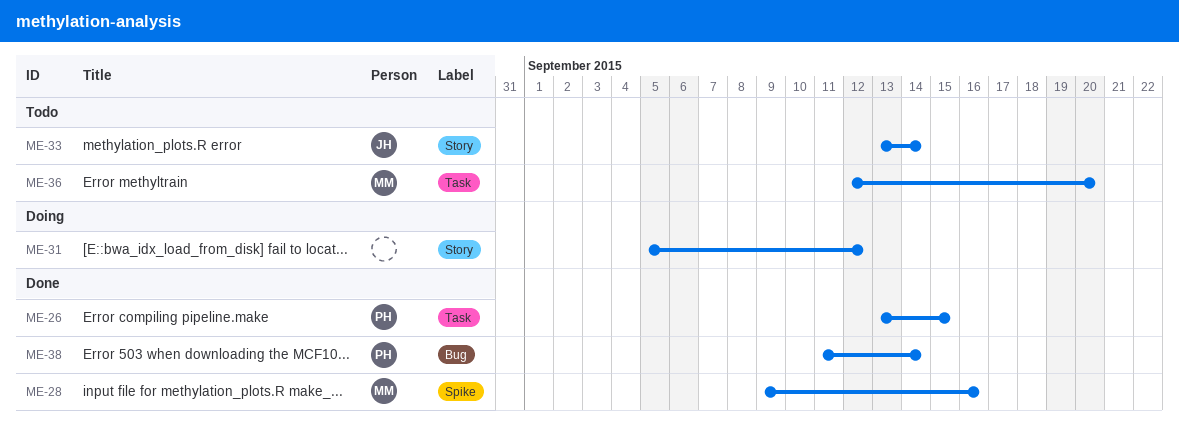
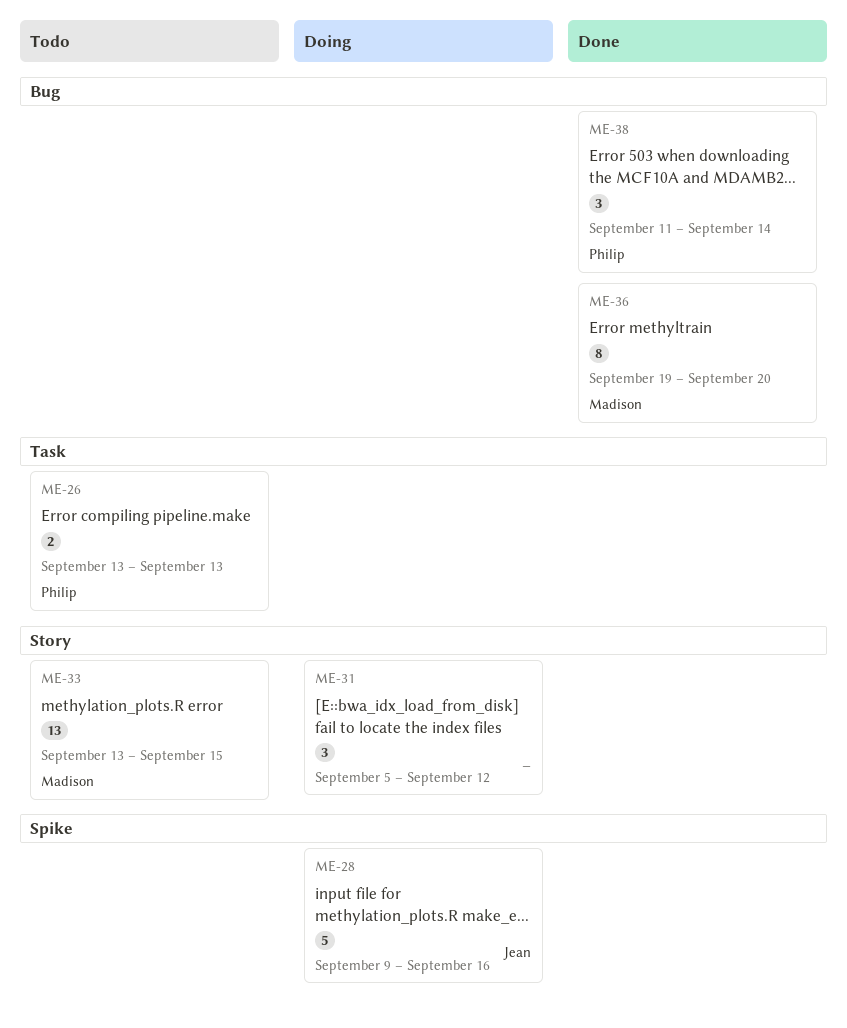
ME-26, status: Done -> Todo
ME-26, due: Sep 15 -> Sep 13
ME-28, status: Done -> Doing
ME-28, owner: Madison -> Jean
ME-33, owner: Jean -> Madison
ME-33, due: Sep 14 -> Sep 15
ME-36, status: Todo -> Done
ME-36, label: Task -> Bug
ME-36, start: Sep 12 -> Sep 19

